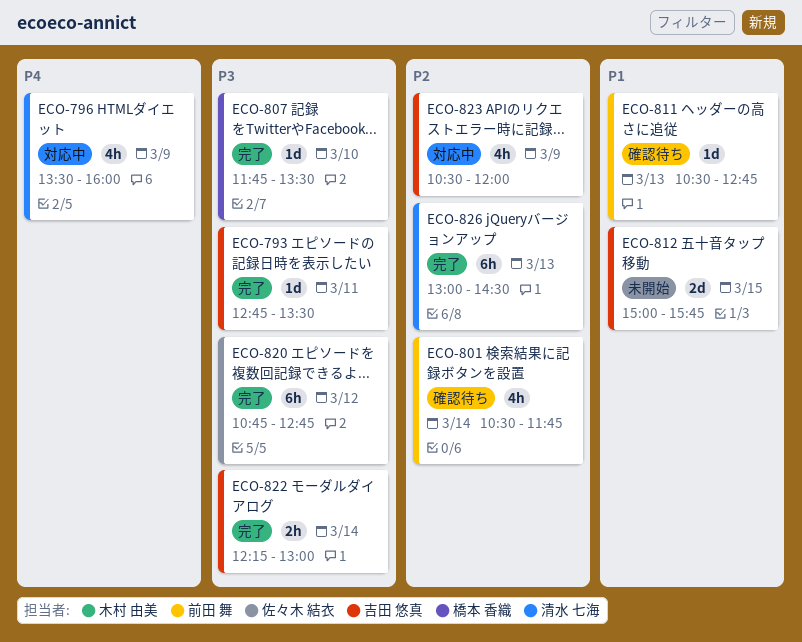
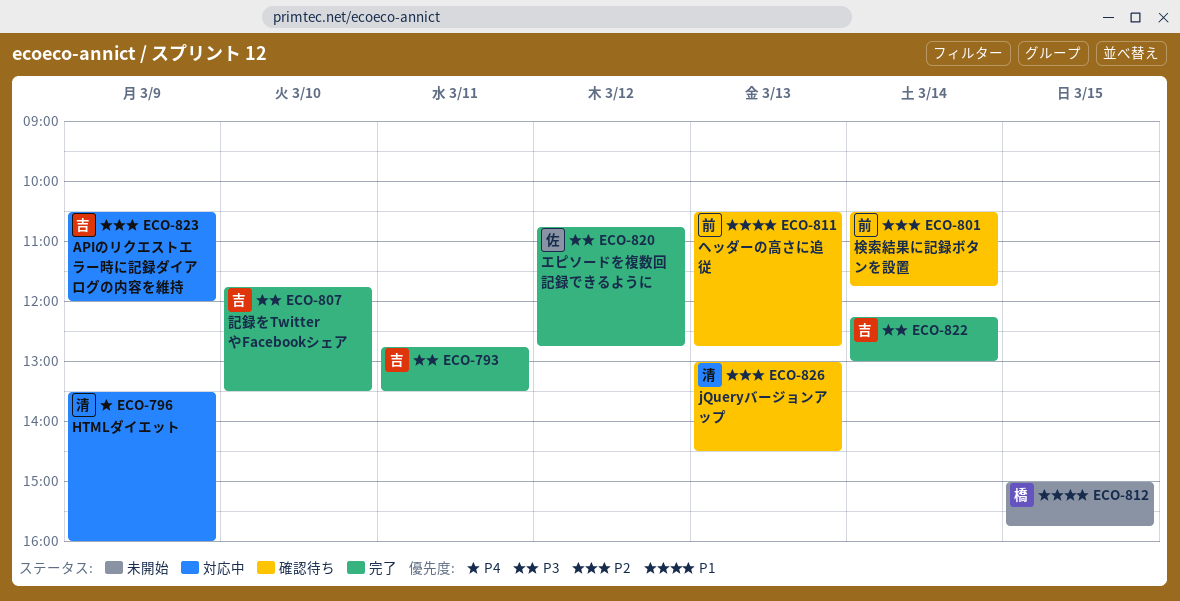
ECO-807, owner: 橋本 香織 -> 吉田 悠真
ECO-812, owner: 吉田 悠真 -> 橋本 香織
ECO-826, status: 完了 -> 確認待ち

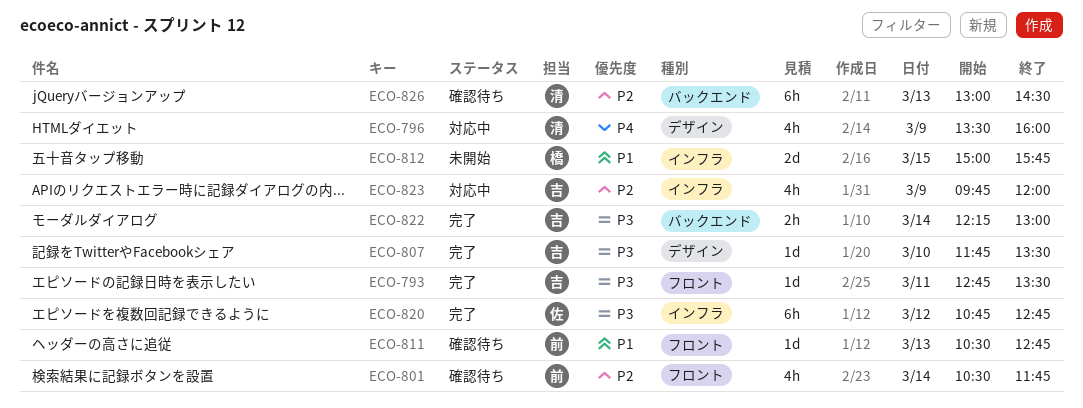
ECO-823, begins: 10:30 -> 09:45

